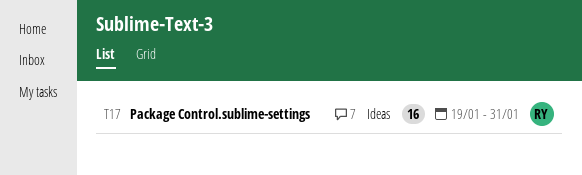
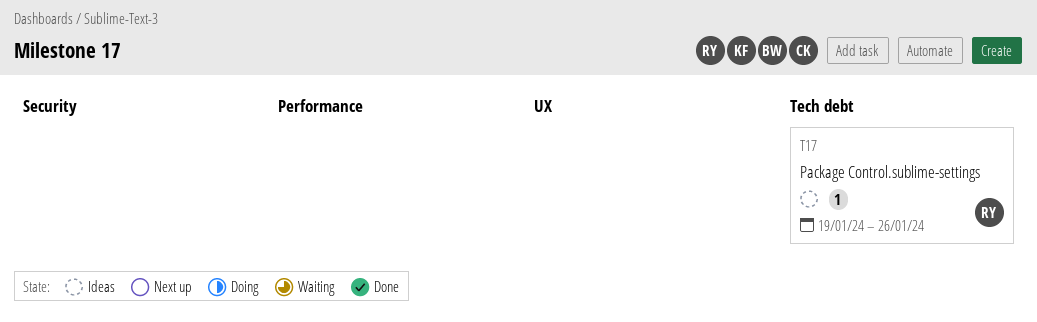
T17, estimate: 16 -> 1
T17, due: Jan 31 -> Jan 26

